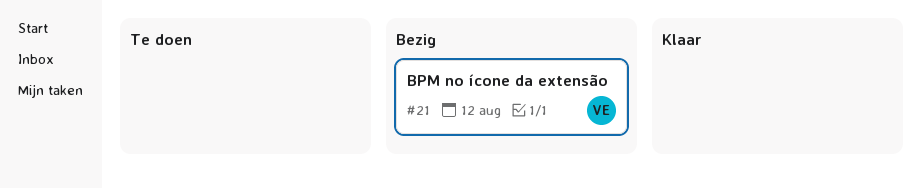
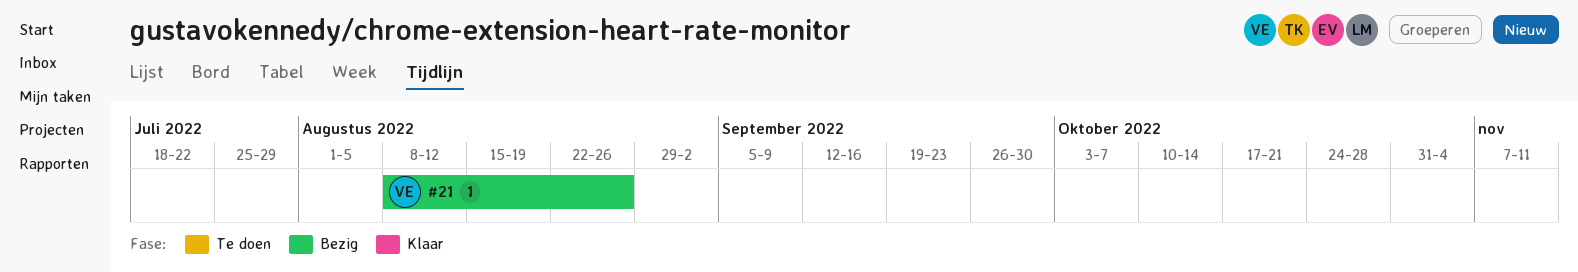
#21, due: Aug 12 -> Aug 26

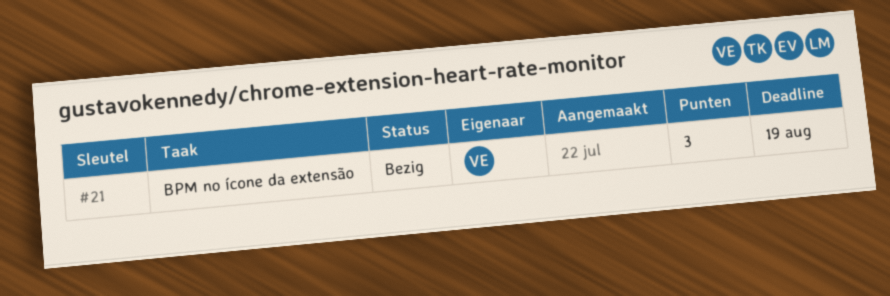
#21, estimate: 1 -> 3
#21, due: Aug 26 -> Aug 19

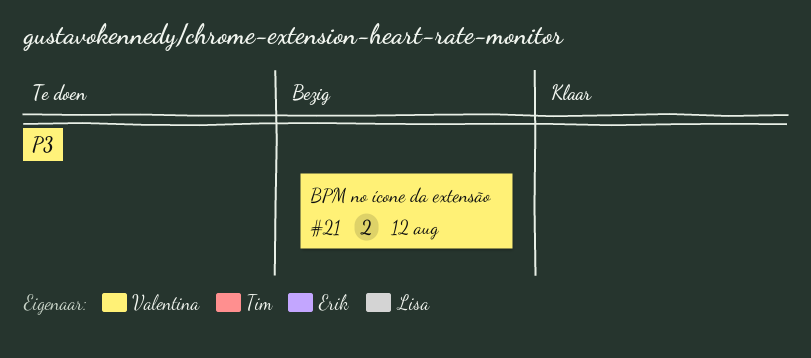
#21, estimate: 3 -> 2
#21, due: Aug 19 -> Aug 12

